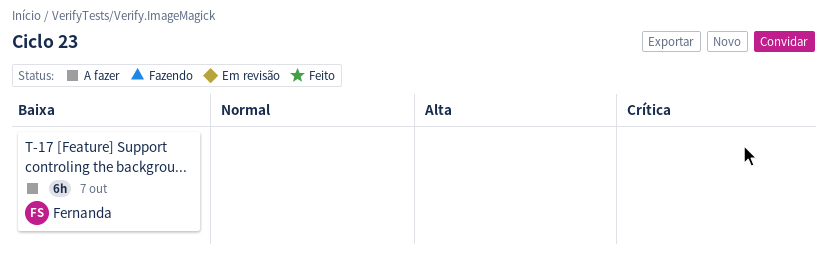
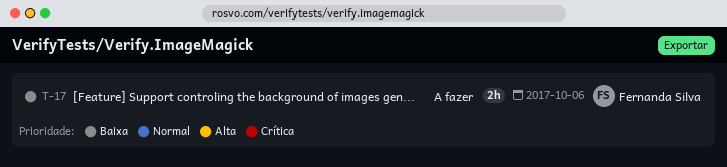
T-17, estimate: 6h -> 2h
T-17, due: Oct 7 -> Oct 6

